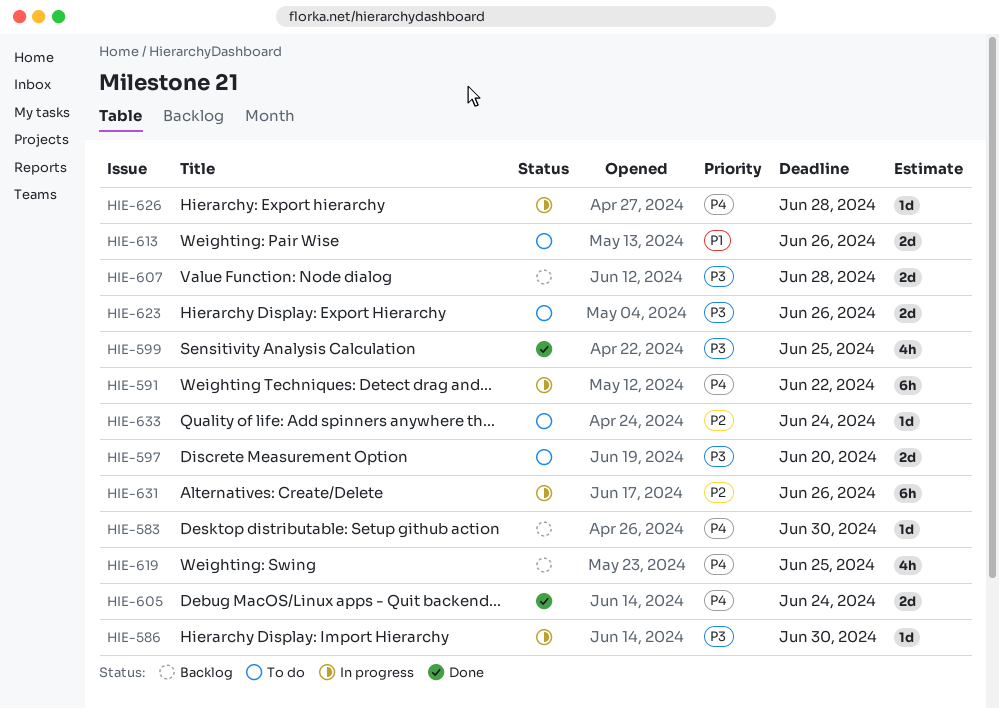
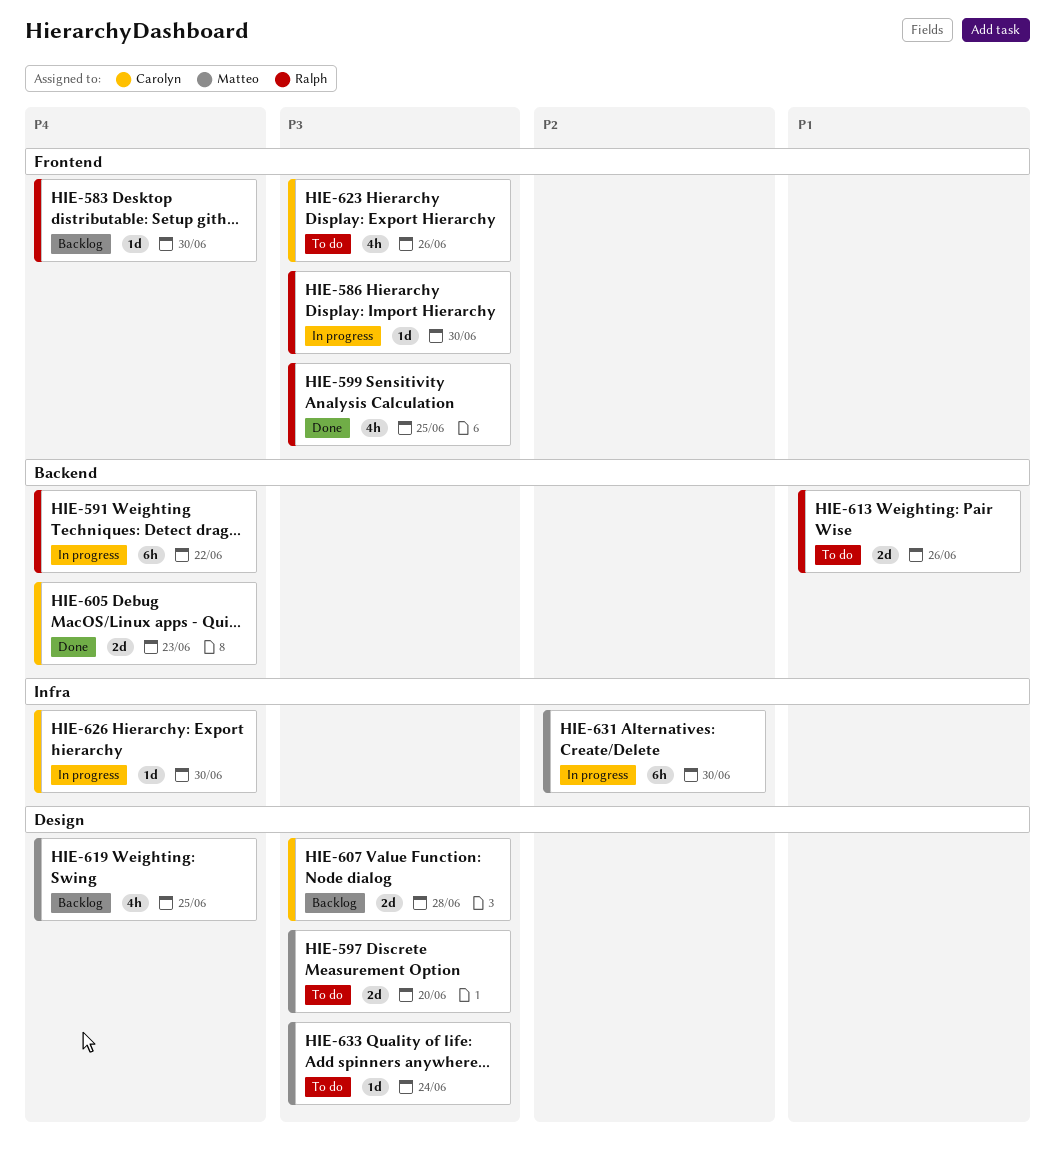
HIE-605, due: Jun 24 -> Jun 23
HIE-623, estimate: 2d -> 4h
HIE-626, due: Jun 28 -> Jun 30
HIE-631, due: Jun 26 -> Jun 30
HIE-633, priority: P2 -> P3

